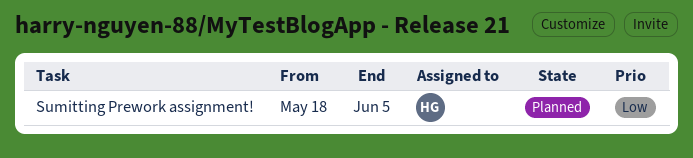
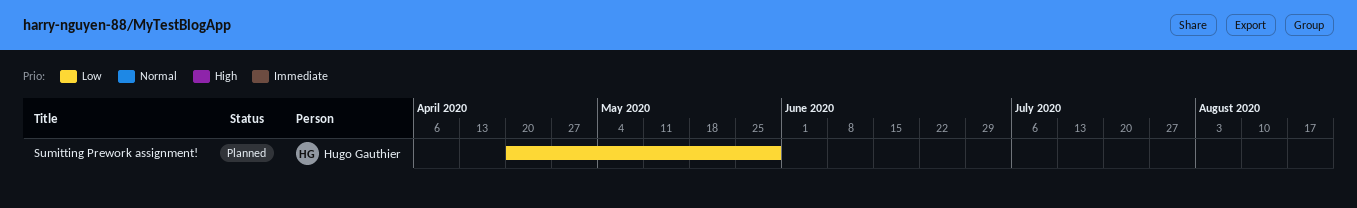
Sumitting Prework assignment!, start: May 18 -> Apr 20
Sumitting Prework assignment!, due: Jun 5 -> May 29

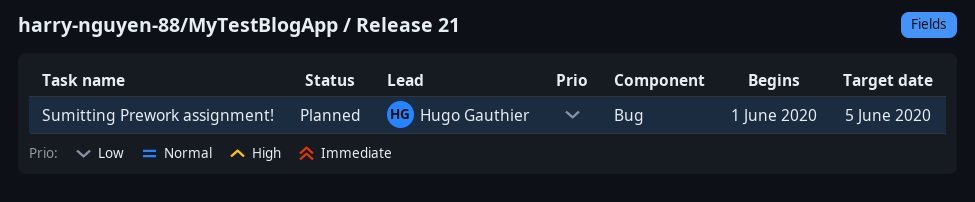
Sumitting Prework assignment!, start: Apr 20 -> Jun 1
Sumitting Prework assignment!, due: May 29 -> Jun 5

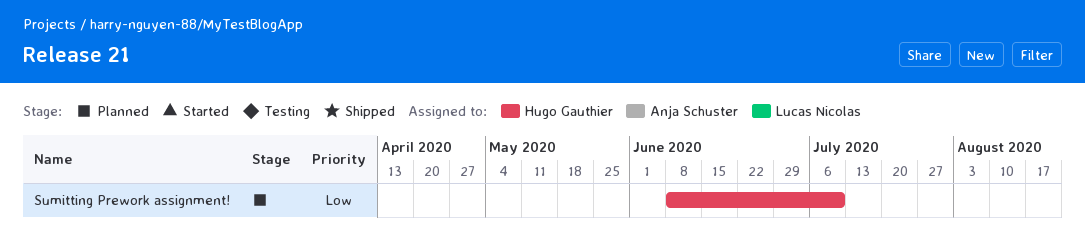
Sumitting Prework assignment!, start: Jun 1 -> Jun 8
Sumitting Prework assignment!, due: Jun 5 -> Jul 10

